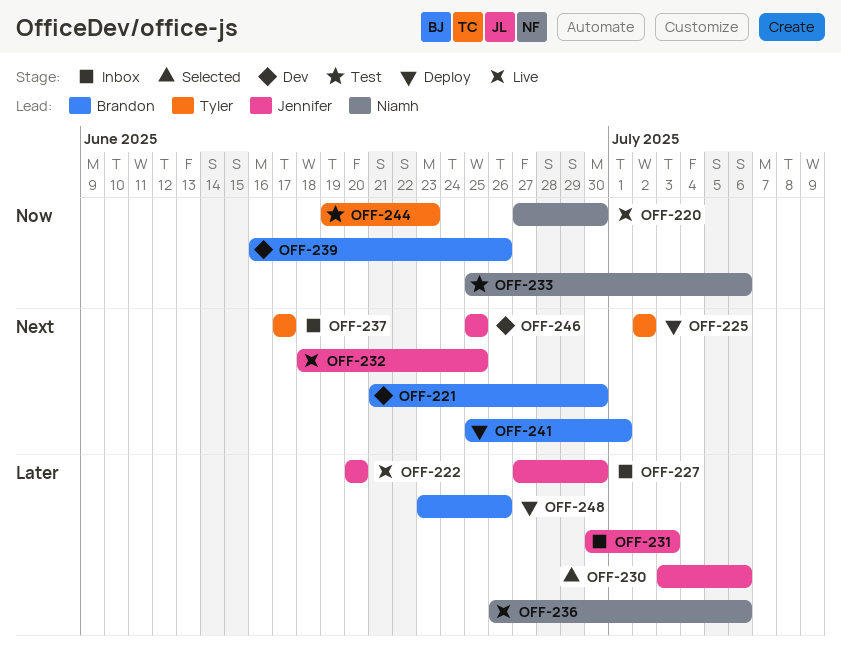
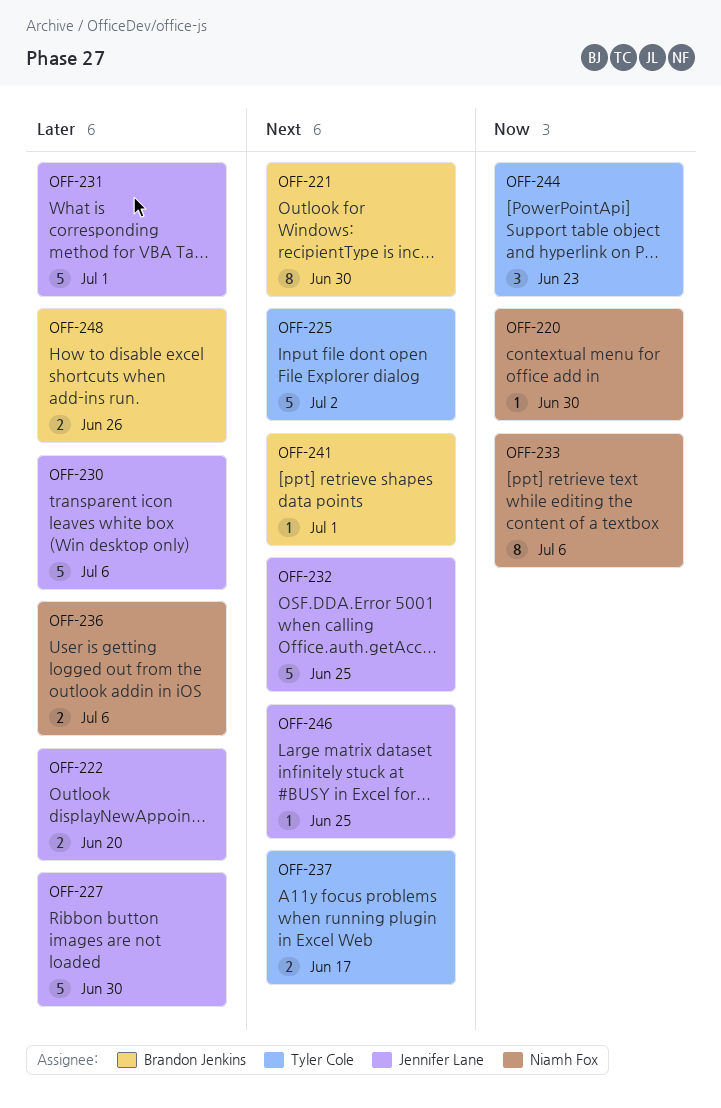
OFF-231, due: Jul 3 -> Jul 1
OFF-239: present -> none

